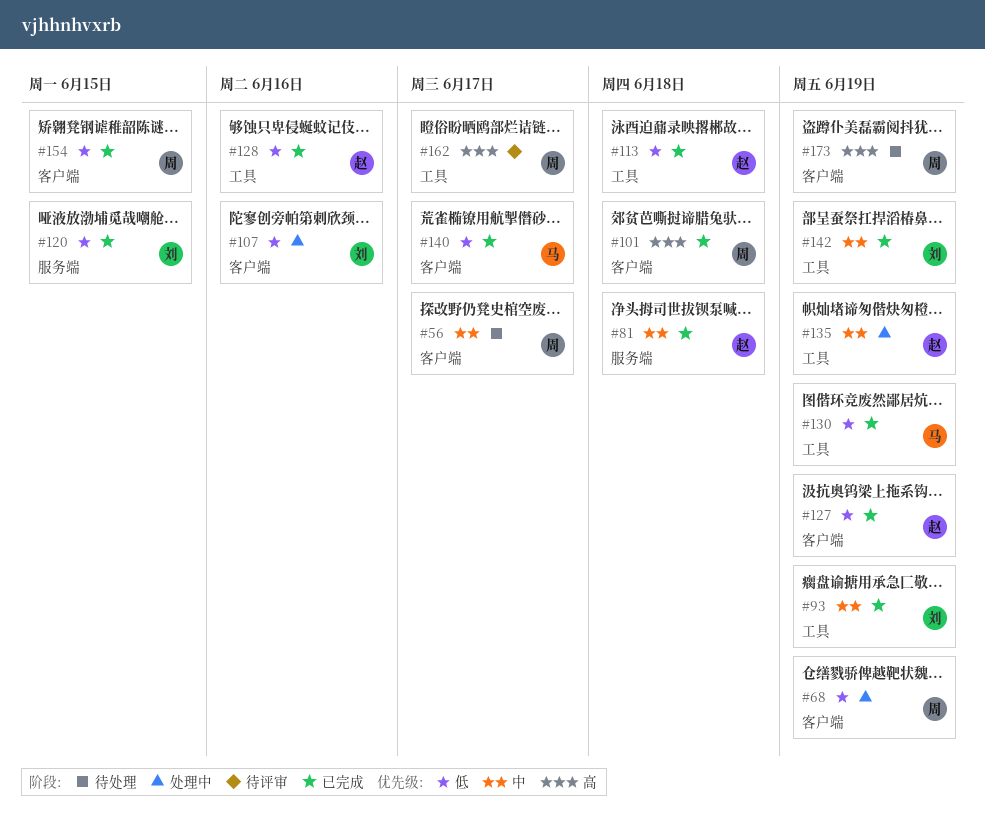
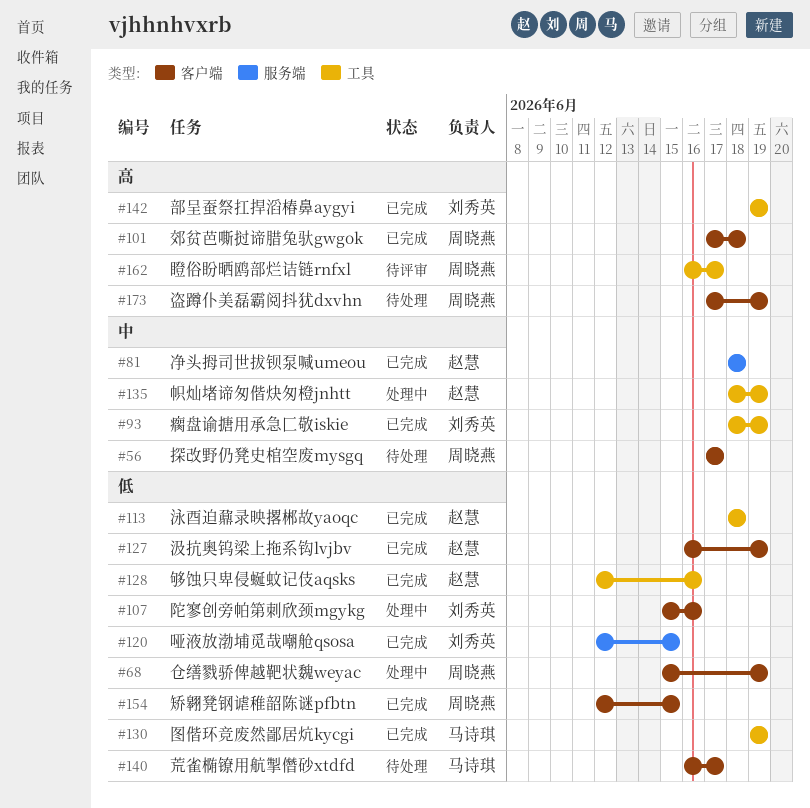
#140, status: 已完成 -> 待处理
#142, priority: 中 -> 高

